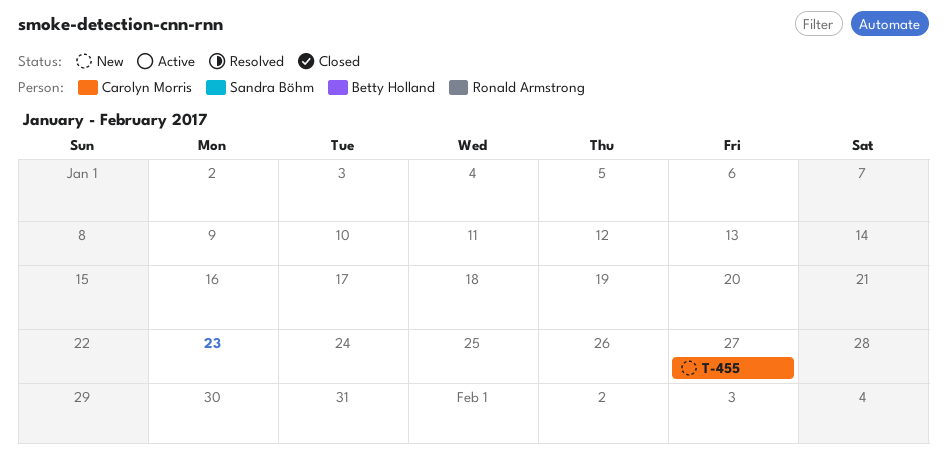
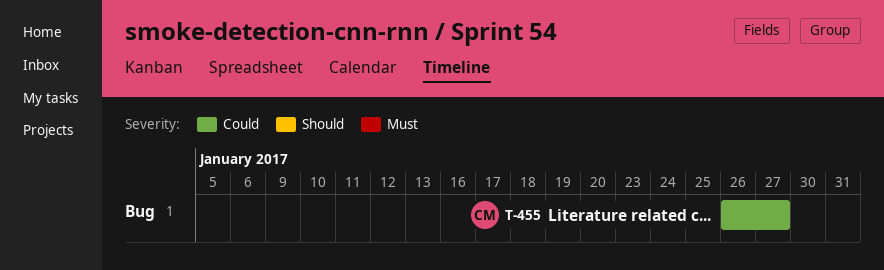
T-455, start: Jan 27 -> Jan 26

